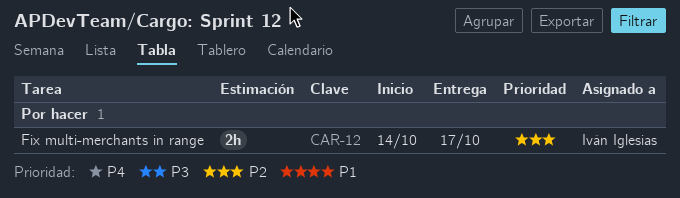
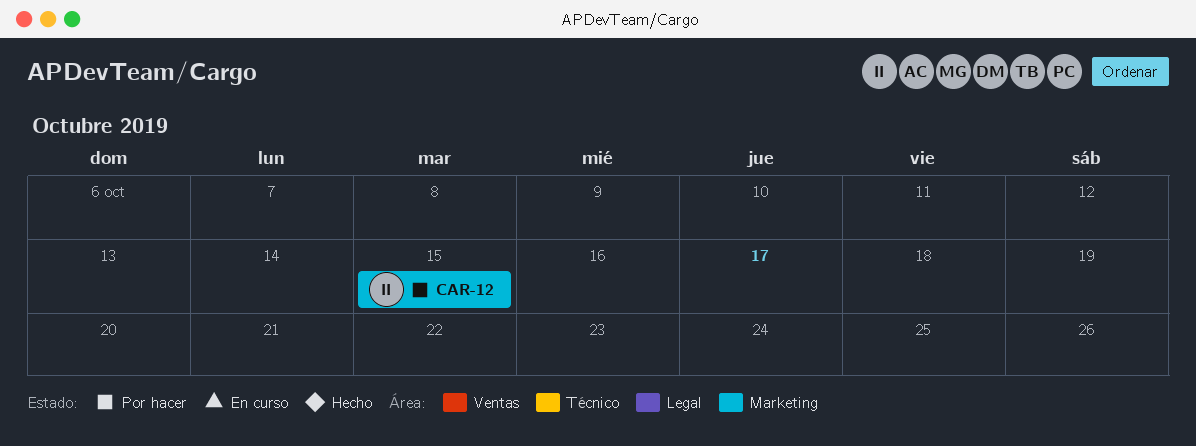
CAR-12, start: Oct 14 -> Oct 15
CAR-12, due: Oct 17 -> Oct 15

